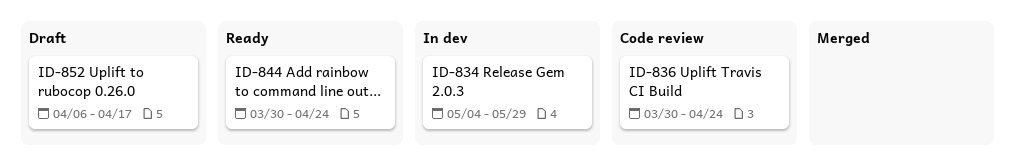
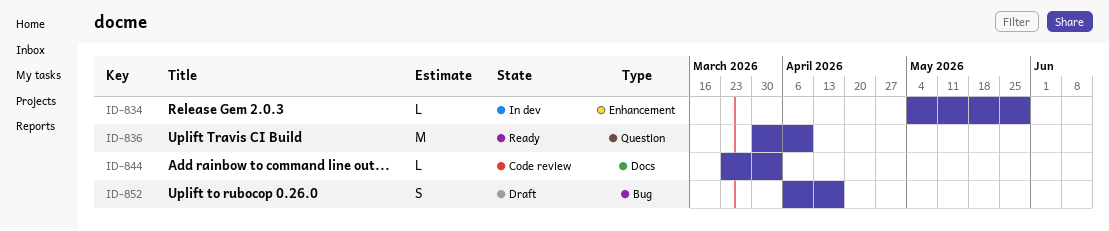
ID-836, status: Code review -> Ready
ID-836, due: Apr 24 -> Apr 10
ID-844, status: Ready -> Code review
ID-844, start: Mar 30 -> Mar 23
ID-844, due: Apr 24 -> Apr 3

